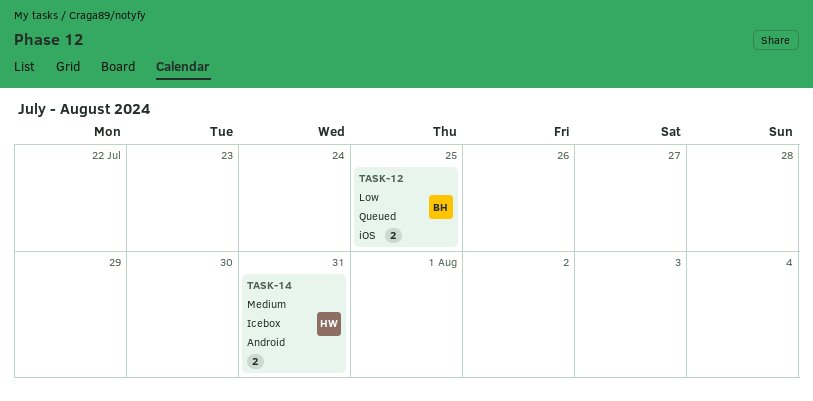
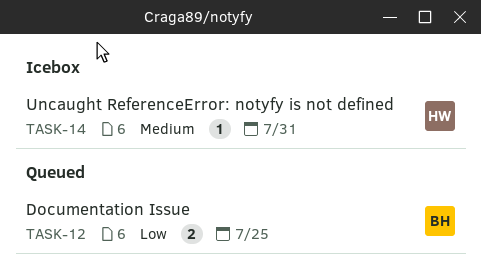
TASK-14, estimate: 2 -> 1

